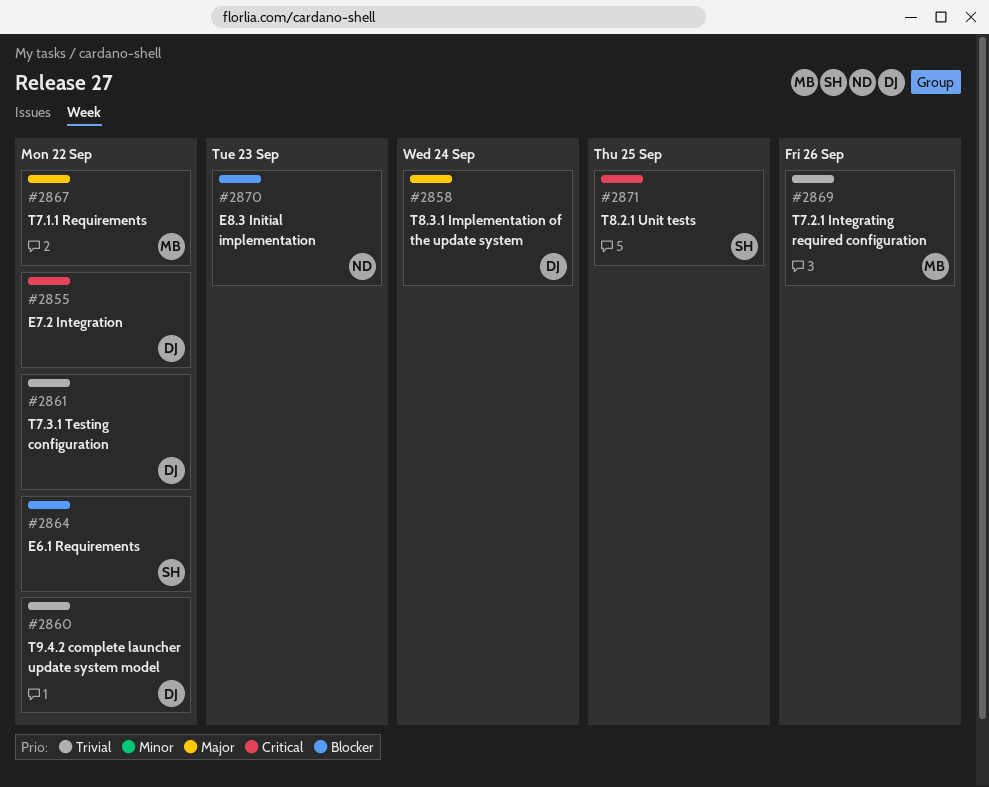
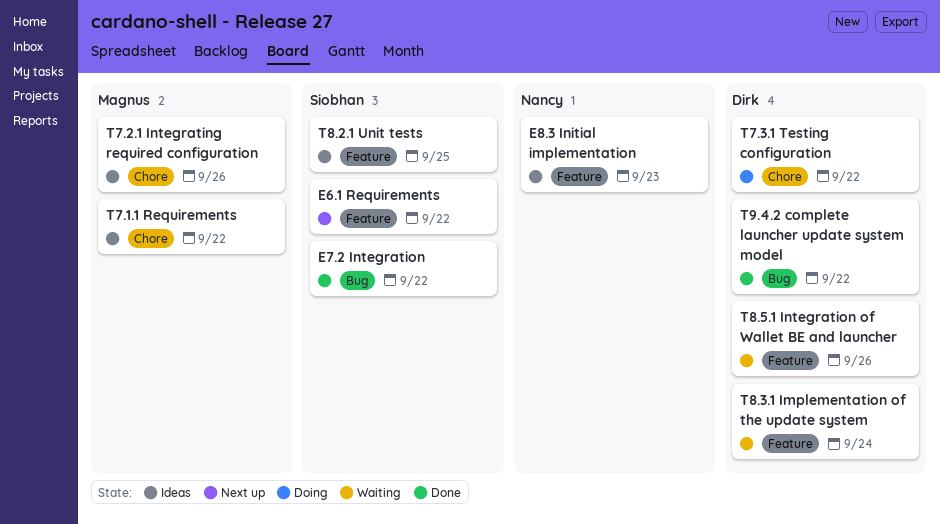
E7.2 Integration, owner: Dirk -> Siobhan
T8.5.1 Integration of Wallet BE and launcher: none -> present

